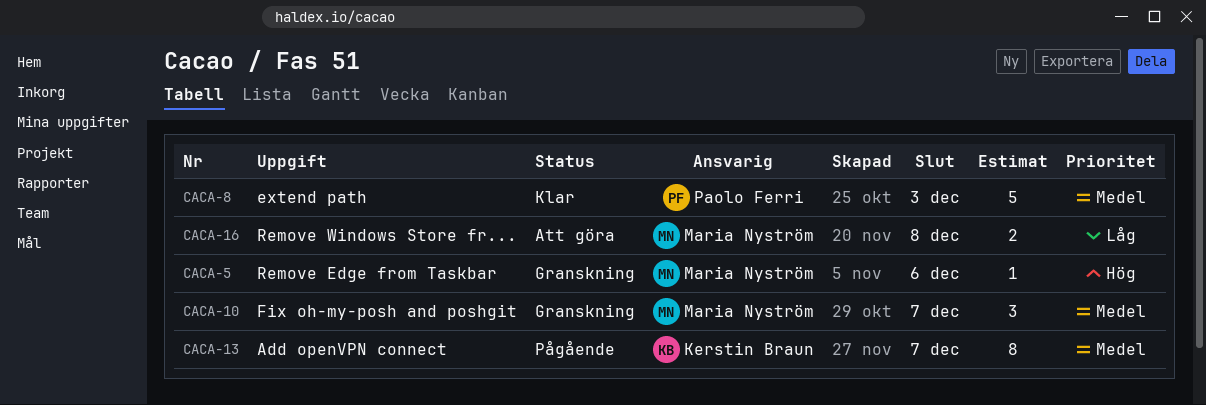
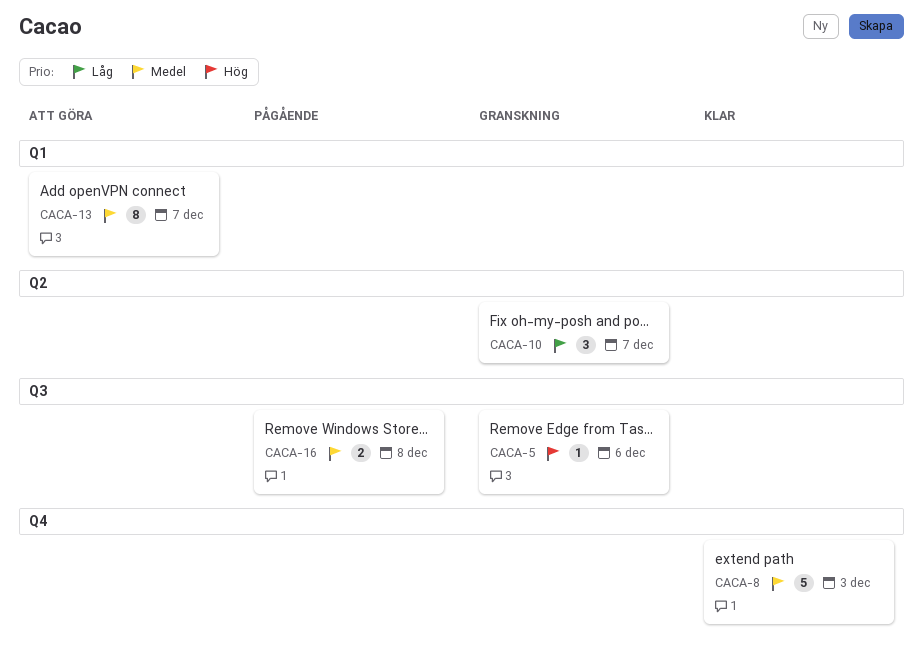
CACA-10, priority: Medel -> Låg
CACA-13, status: Pågående -> Att göra
CACA-16, status: Att göra -> Pågående
CACA-16, priority: Låg -> Medel

